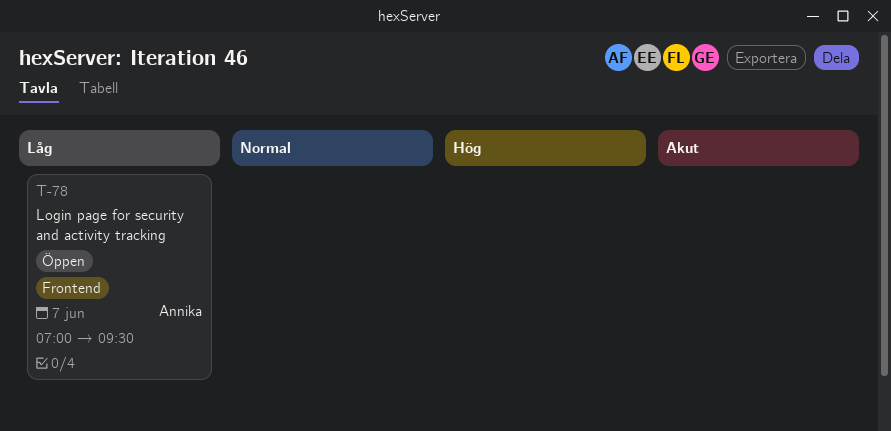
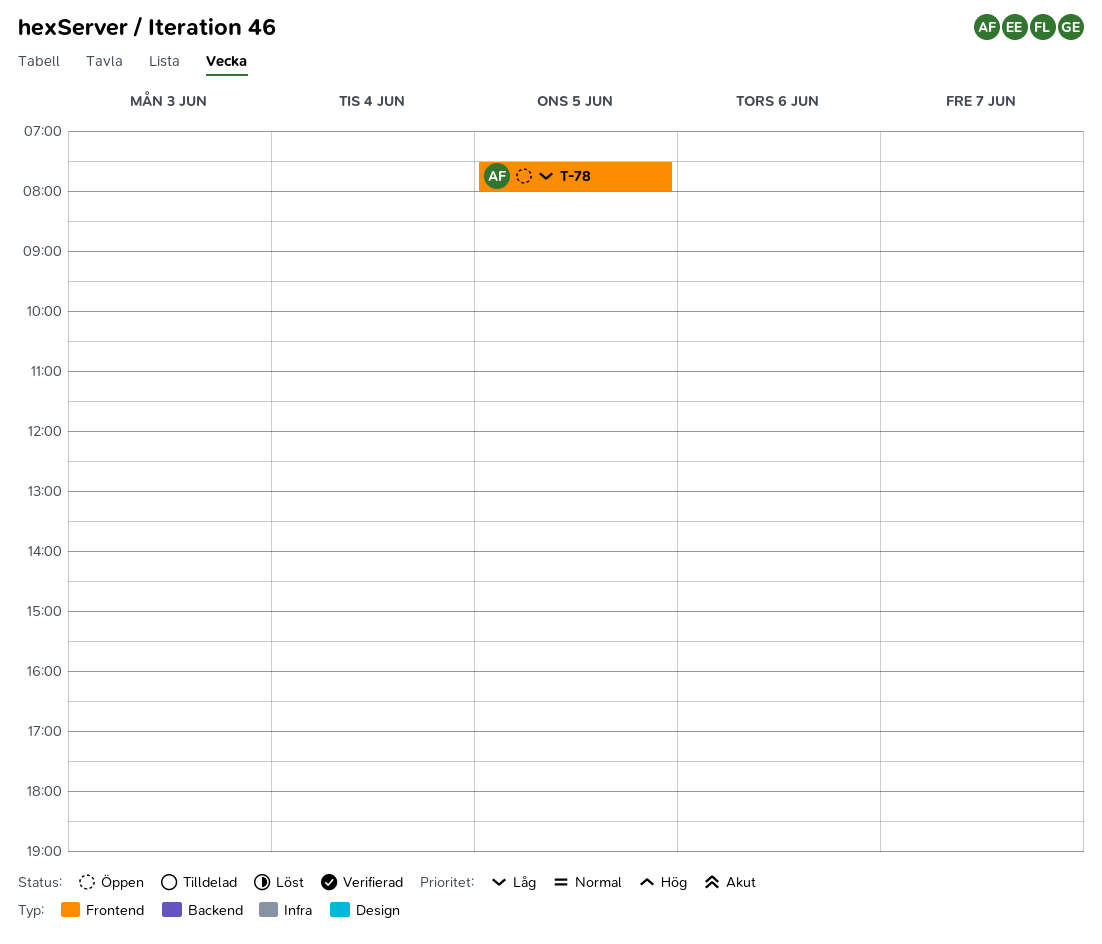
T-78, day: Jun 7 -> Jun 5
T-78, begins: 07:00 -> 07:30
T-78, ends: 09:30 -> 08:00

